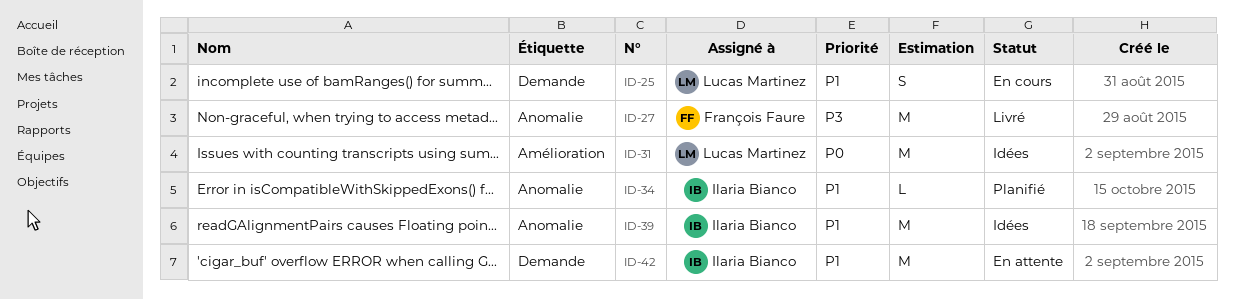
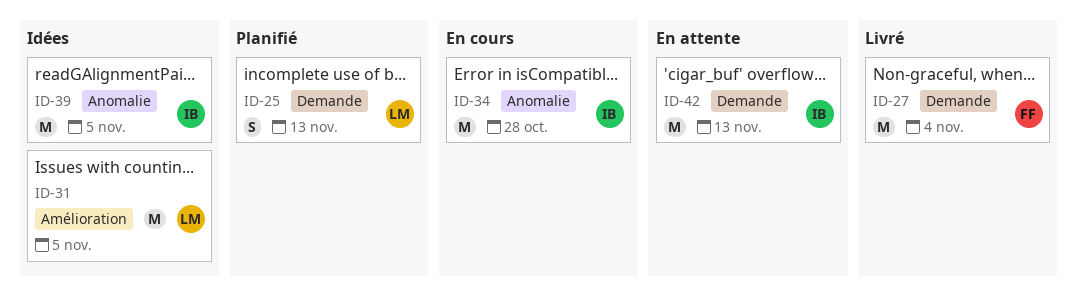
ID-25, status: En cours -> Planifié
ID-27, label: Anomalie -> Demande
ID-34, status: Planifié -> En cours
ID-34, estimate: L -> M

